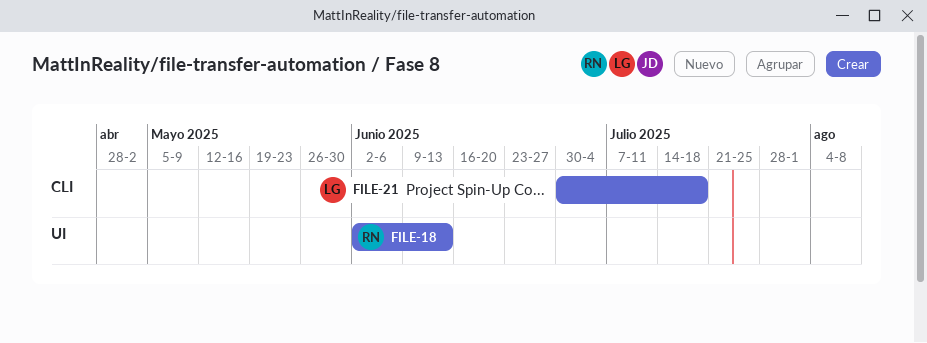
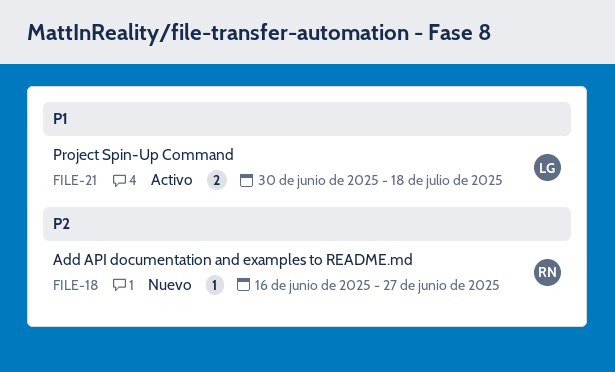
FILE-18, start: Jun 2 -> Jun 16
FILE-18, due: Jun 13 -> Jun 27

